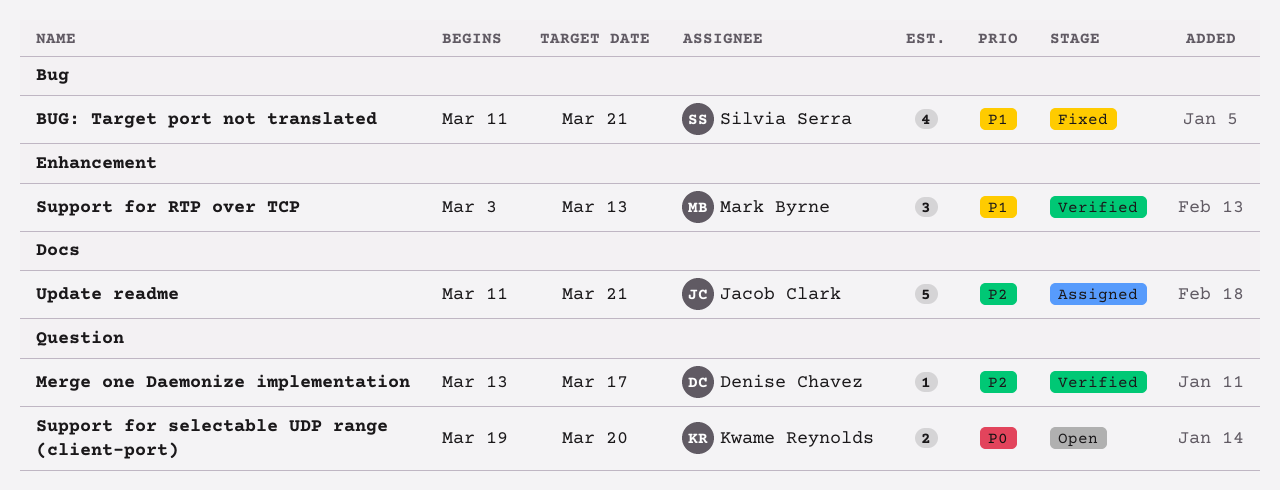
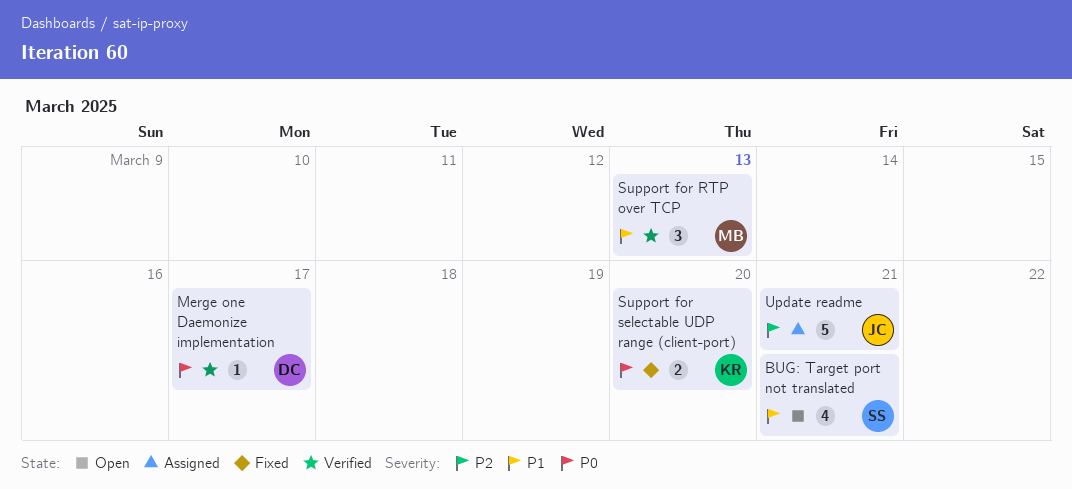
BUG: Target port not translated, status: Fixed -> Open
Merge one Daemonize implementation, priority: P2 -> P0
Support for selectable UDP range (client-port), status: Open -> Fixed

